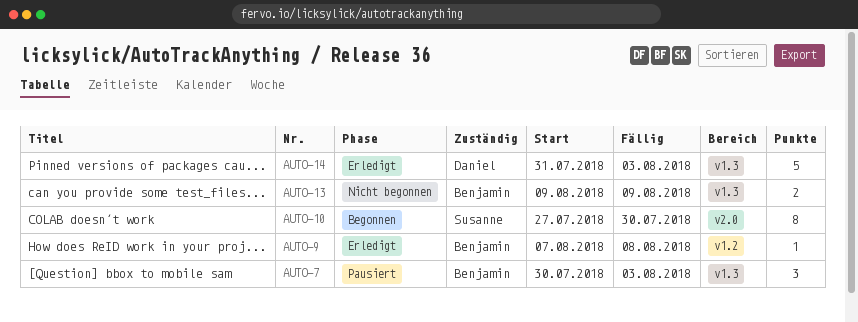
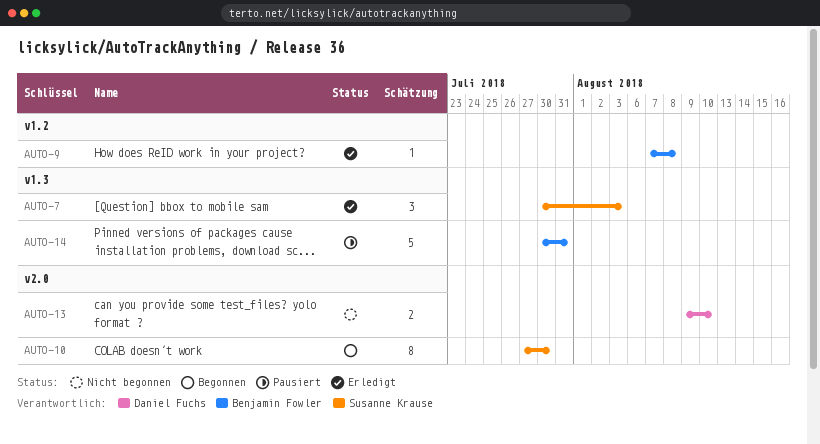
AUTO-7, status: Pausiert -> Erledigt
AUTO-7, owner: Benjamin Fowler -> Susanne Krause
AUTO-13, owner: Benjamin Fowler -> Daniel Fuchs
AUTO-13, label: v1.3 -> v2.0
AUTO-13, due: Aug 9 -> Aug 10
AUTO-14, status: Erledigt -> Pausiert
AUTO-14, owner: Daniel Fuchs -> Benjamin Fowler
AUTO-14, start: Jul 31 -> Jul 30
AUTO-14, due: Aug 3 -> Jul 31

